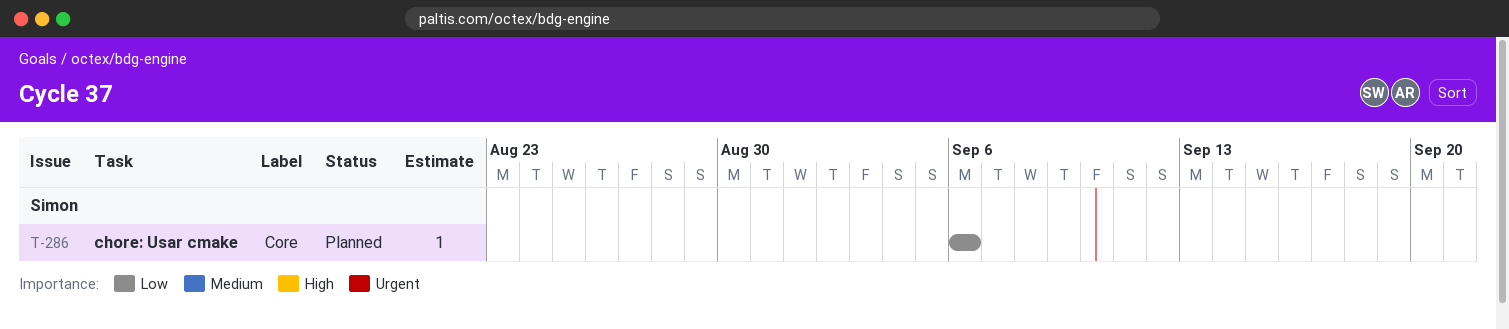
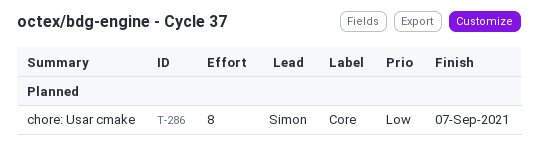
T-286, estimate: 1 -> 8
T-286, due: Sep 6 -> Sep 7

